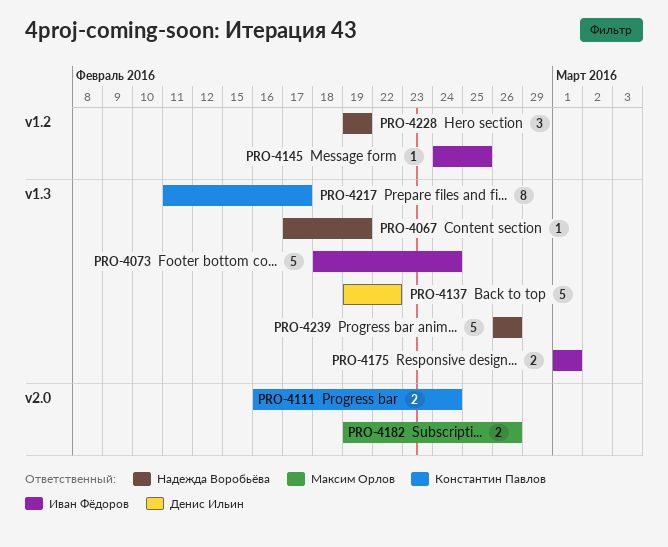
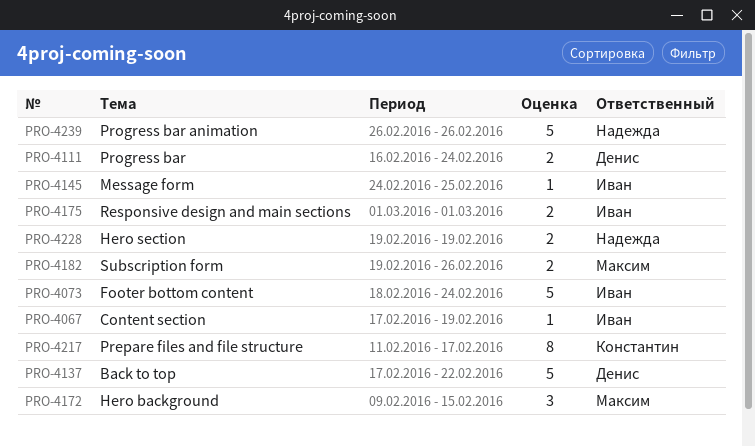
PRO-4067, owner: Надежда Воробьёва -> Иван Фёдоров
PRO-4111, owner: Константин Павлов -> Денис Ильин
PRO-4137, start: Feb 19 -> Feb 17
PRO-4172: none -> present
PRO-4228, estimate: 3 -> 2

